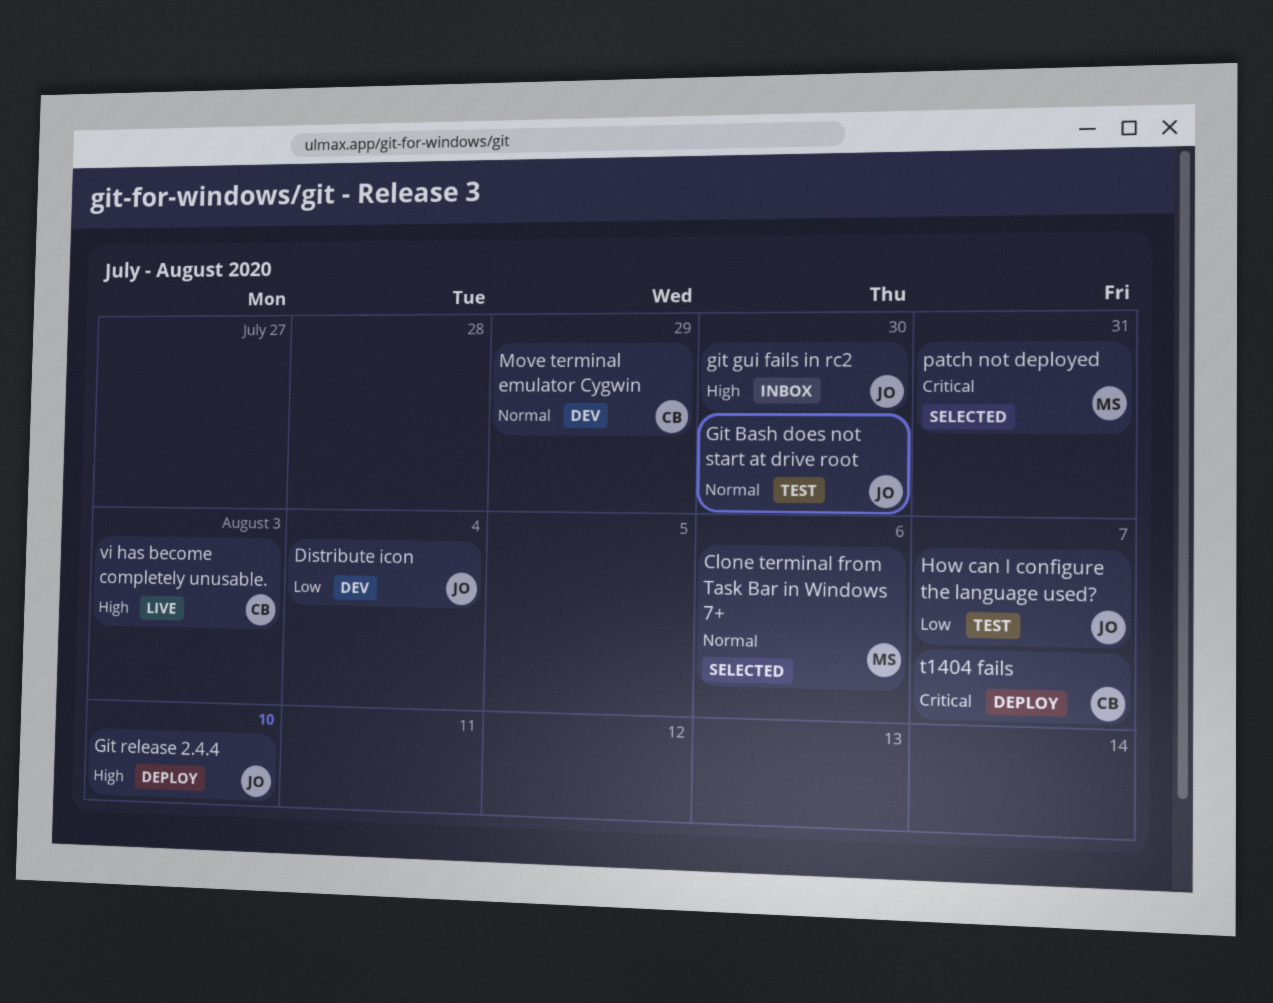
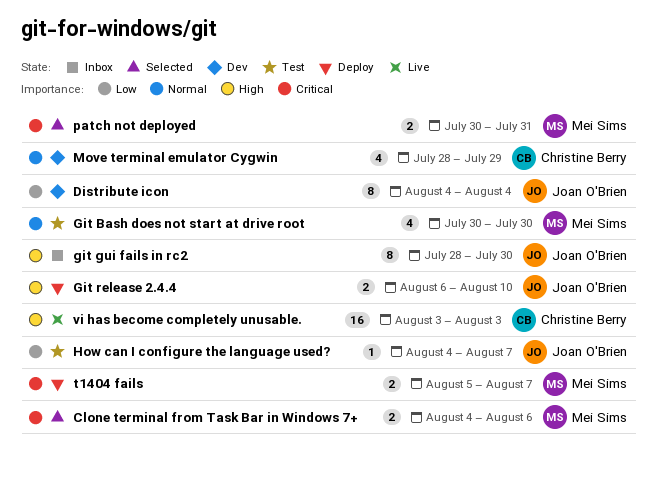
Clone terminal from Task Bar in Windows 7+, priority: Normal -> Critical
Git Bash does not start at drive root, owner: Joan O'Brien -> Mei Sims
t1404 fails, owner: Christine Berry -> Mei Sims

